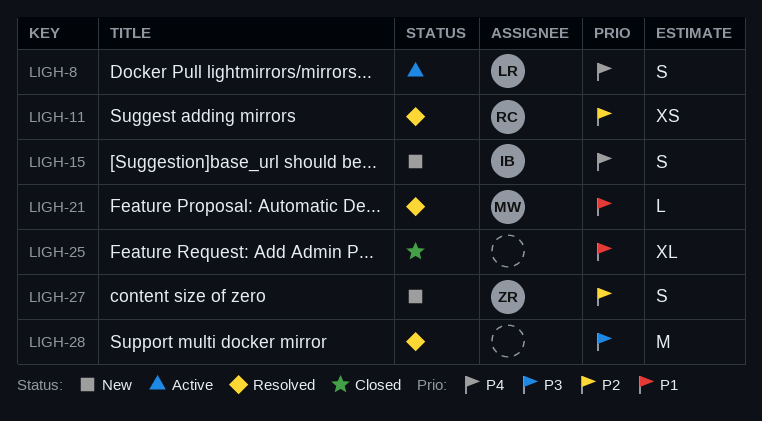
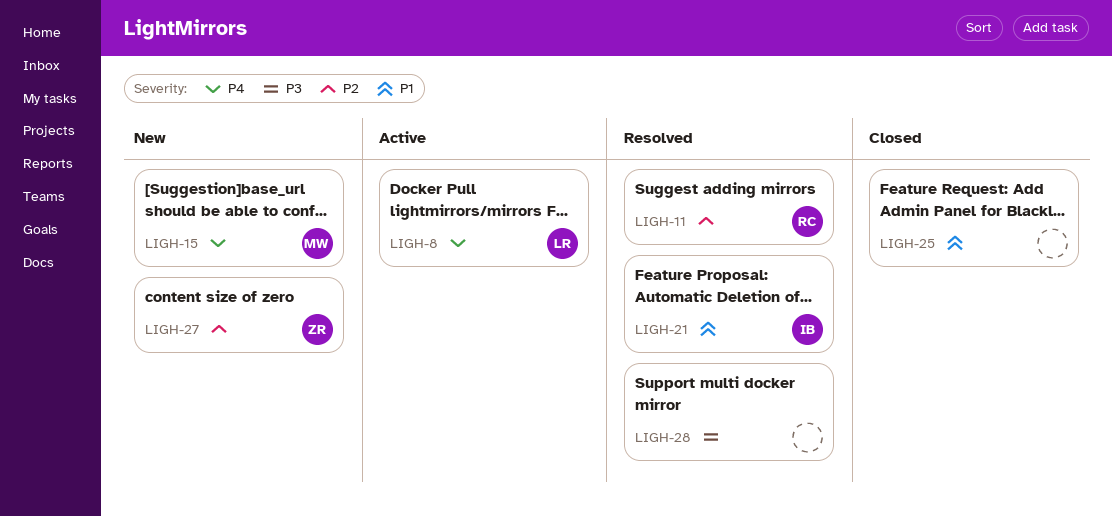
LIGH-15, owner: IB -> MW
LIGH-21, owner: MW -> IB

